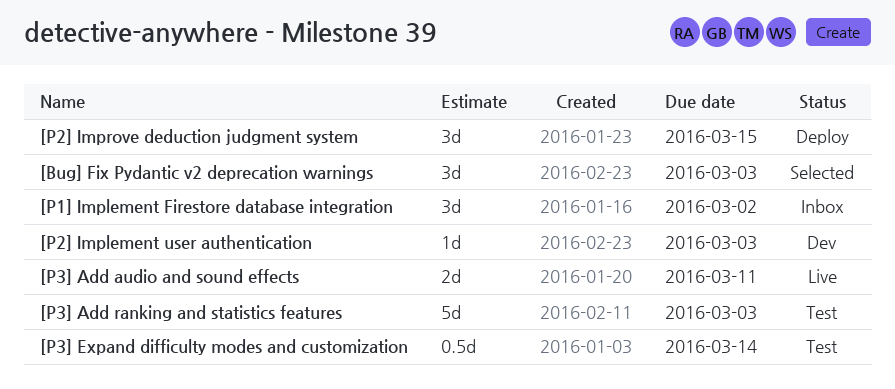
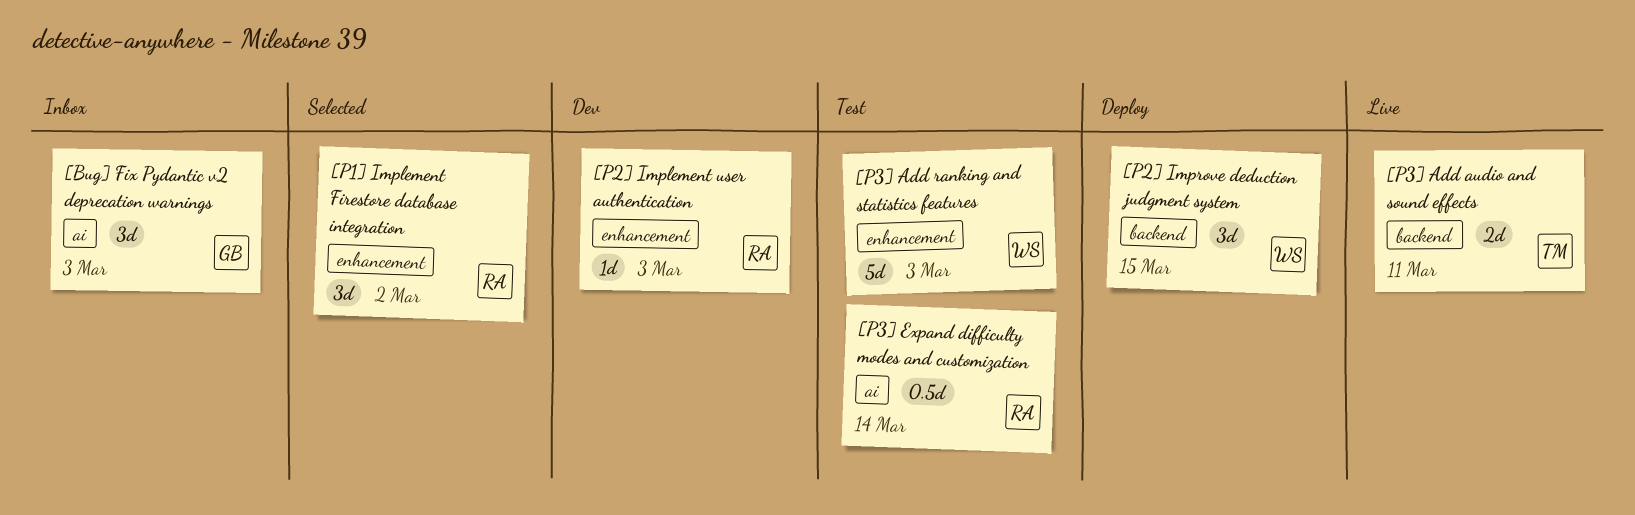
[Bug] Fix Pydantic v2 deprecation warnings, status: Selected -> Inbox
[P1] Implement Firestore database integration, status: Inbox -> Selected

